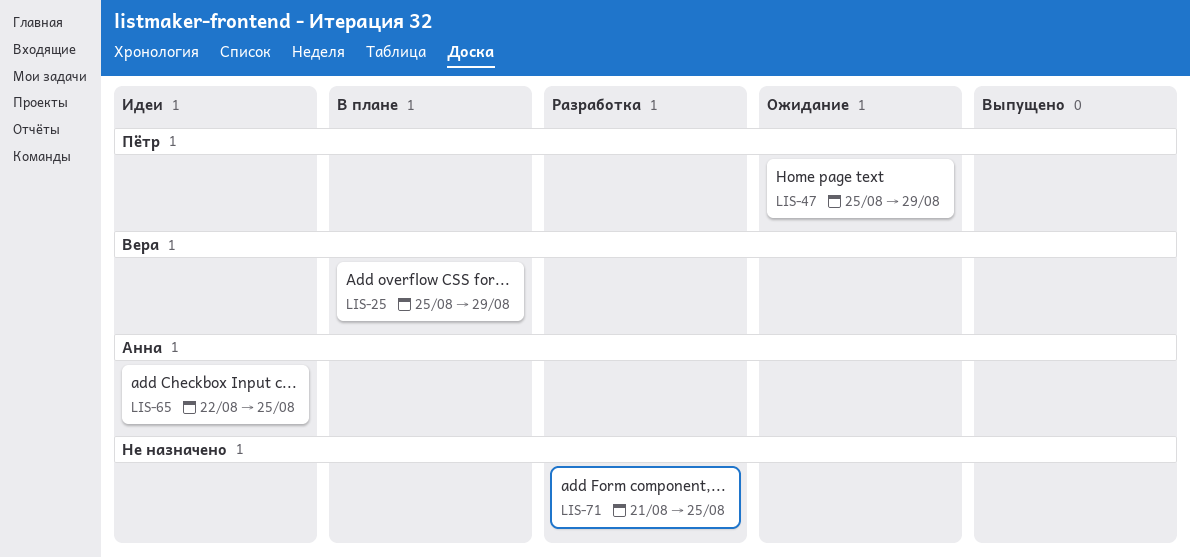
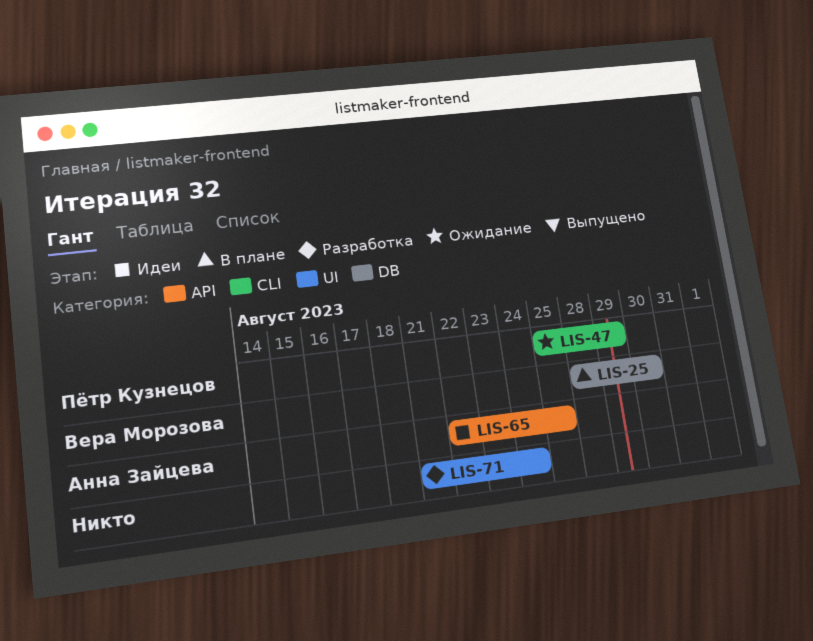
LIS-25, start: Aug 25 -> Aug 28
LIS-25, due: Aug 29 -> Aug 30
LIS-71, due: Aug 25 -> Aug 24

